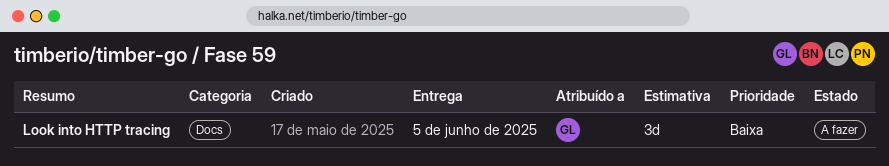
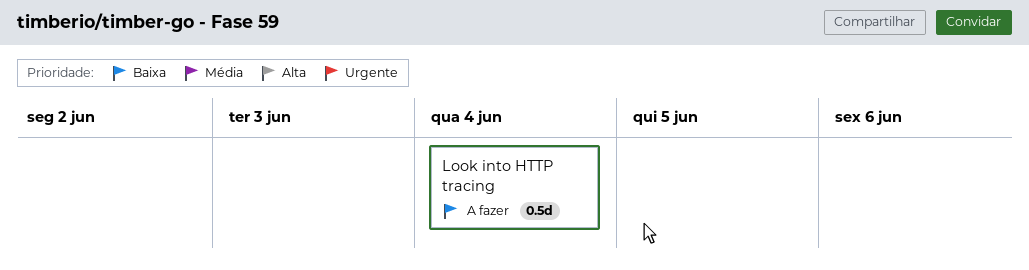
Look into HTTP tracing, estimate: 3d -> 0.5d
Look into HTTP tracing, due: Jun 5 -> Jun 4

